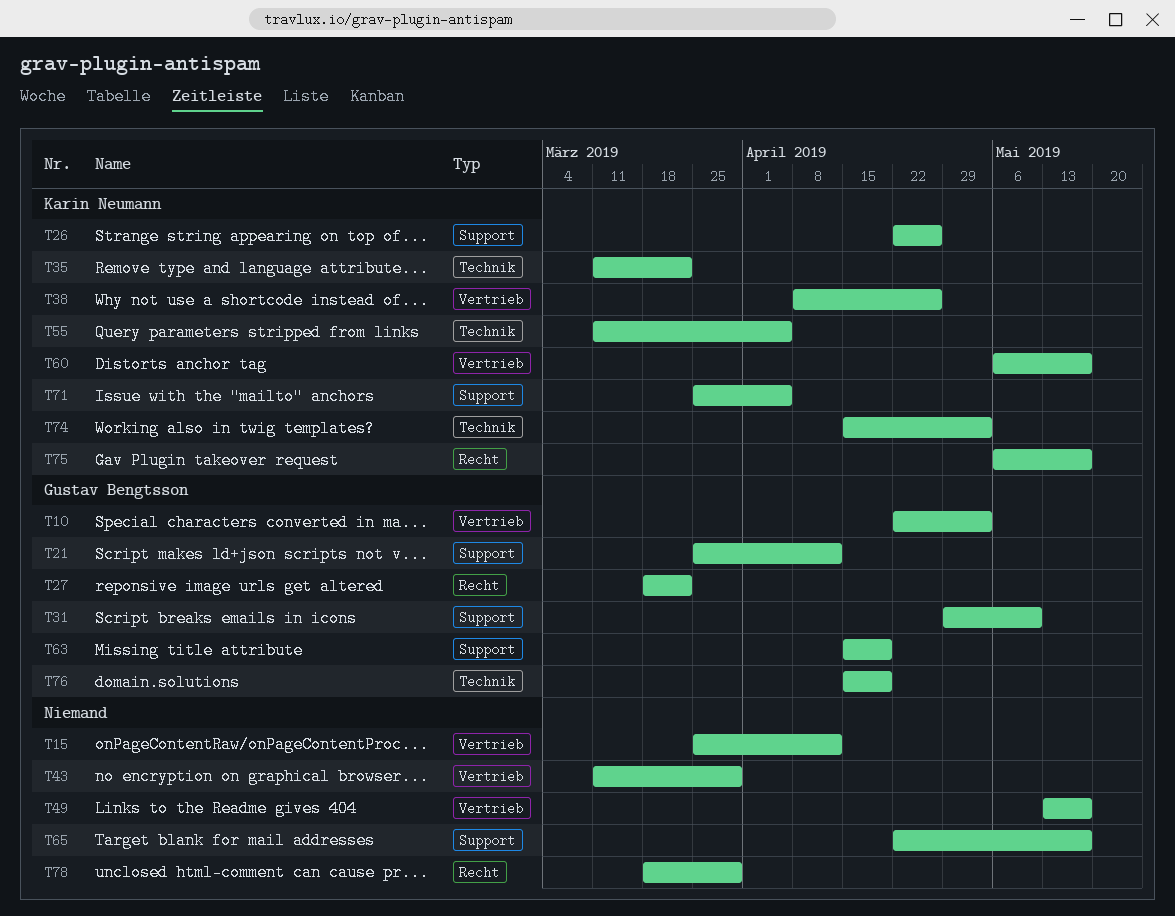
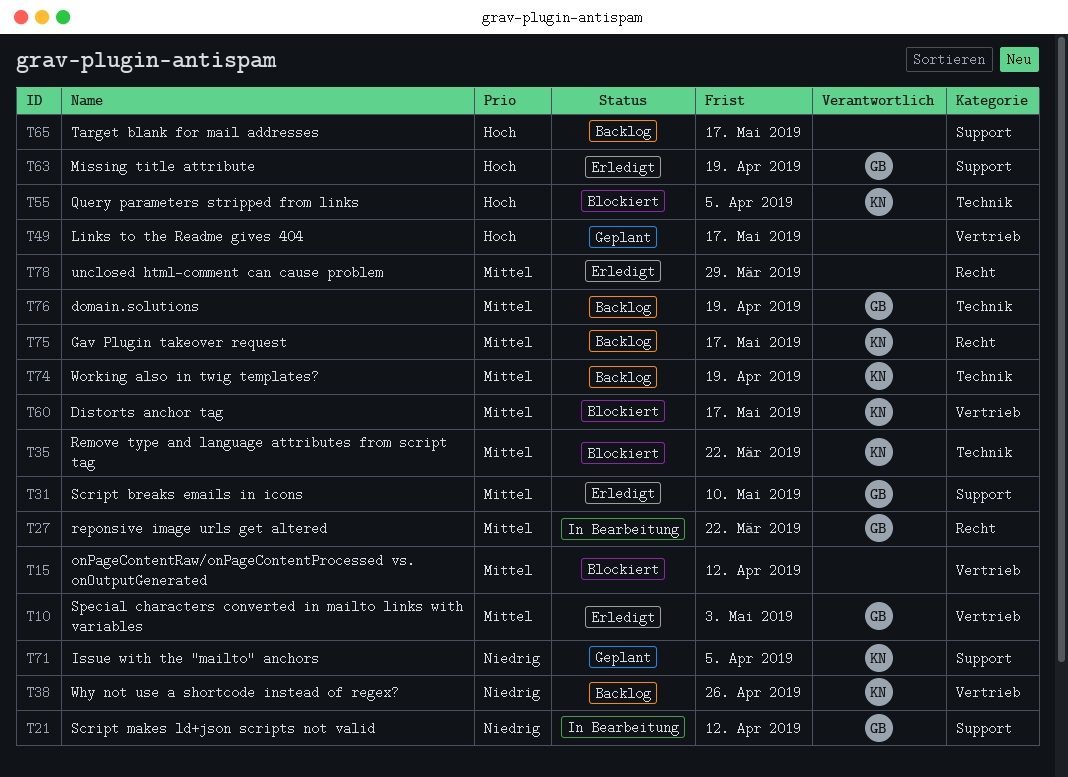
T26: present -> none
T43: present -> none
T74, due: May 3 -> Apr 19

